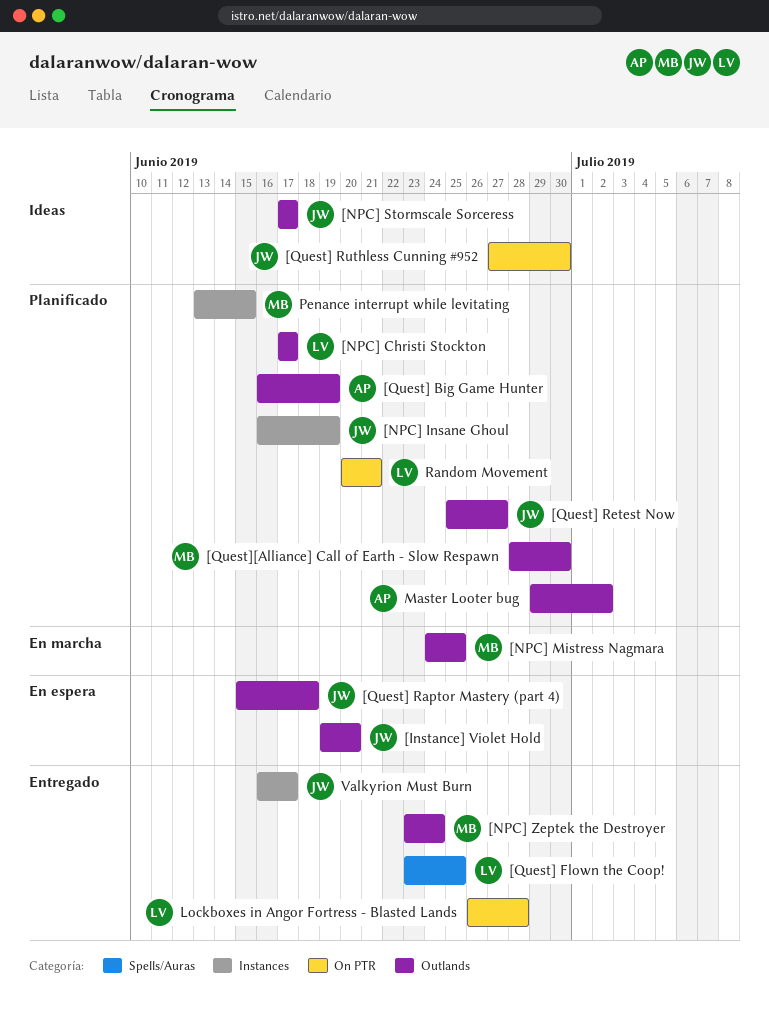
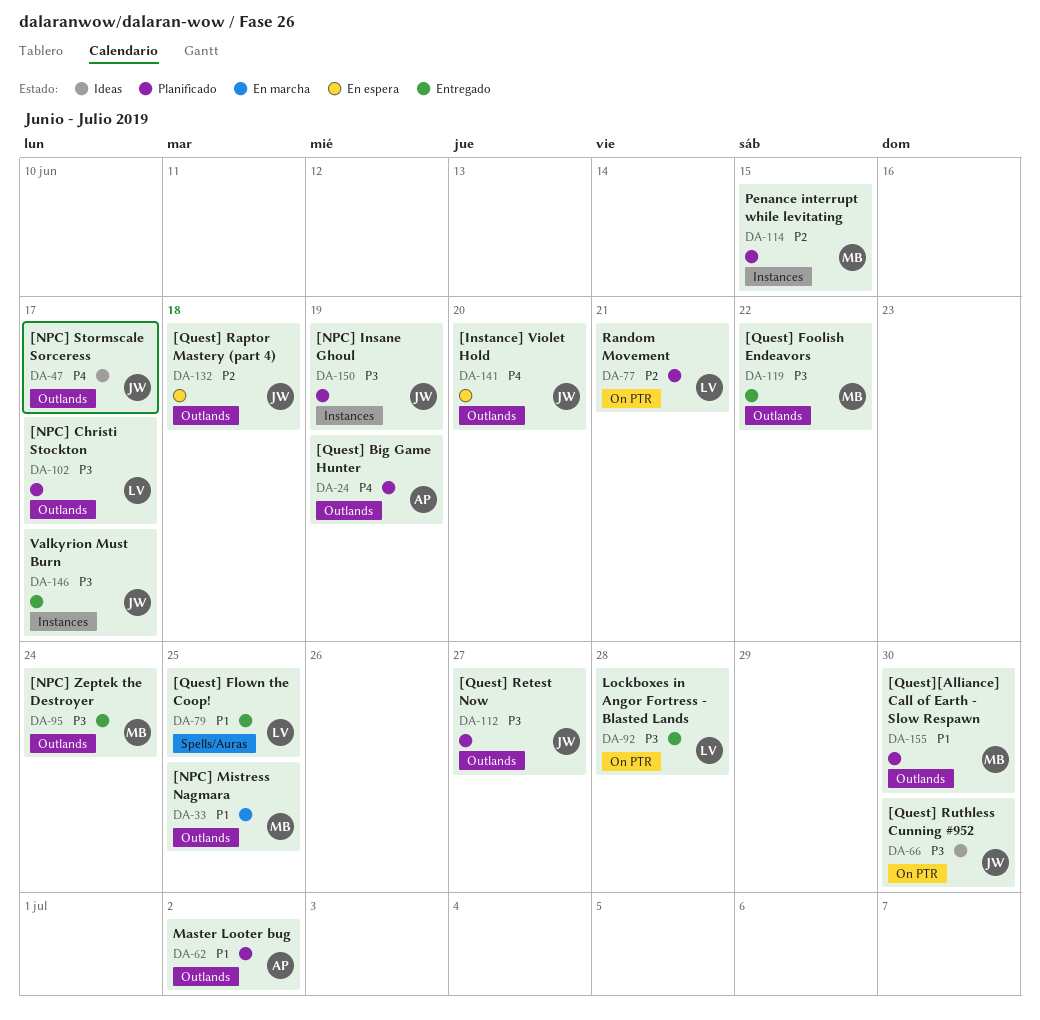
[Quest] Foolish Endeavors: none -> present

